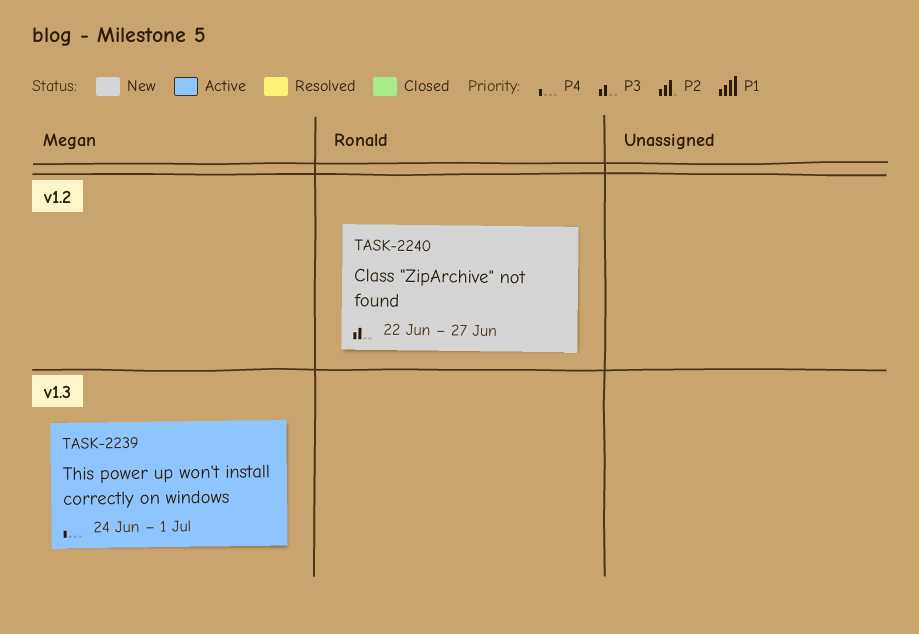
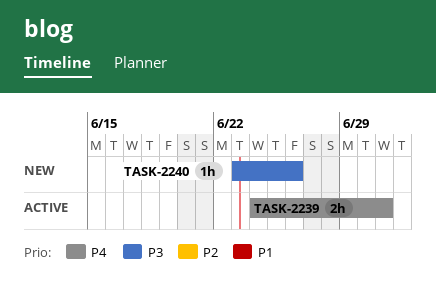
TASK-2240, start: Jun 22 -> Jun 23
TASK-2240, due: Jun 27 -> Jun 26

